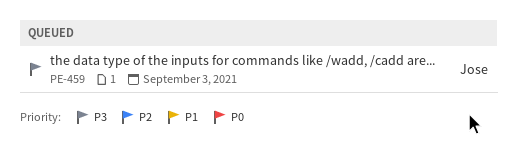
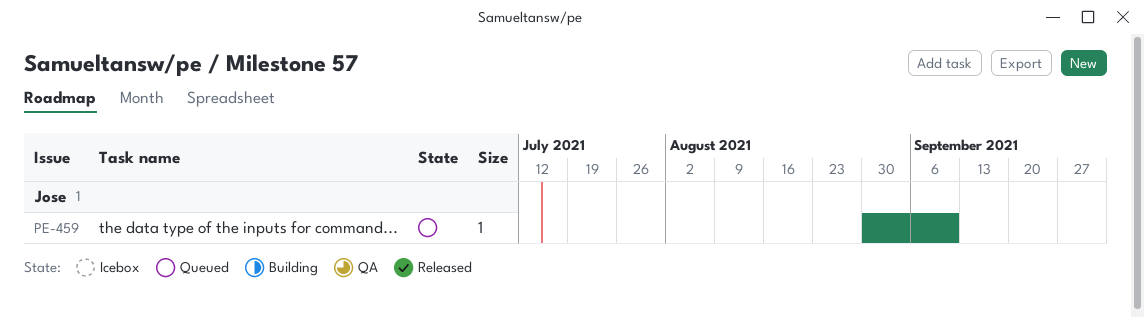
PE-459, due: Sep 3 -> Sep 10

